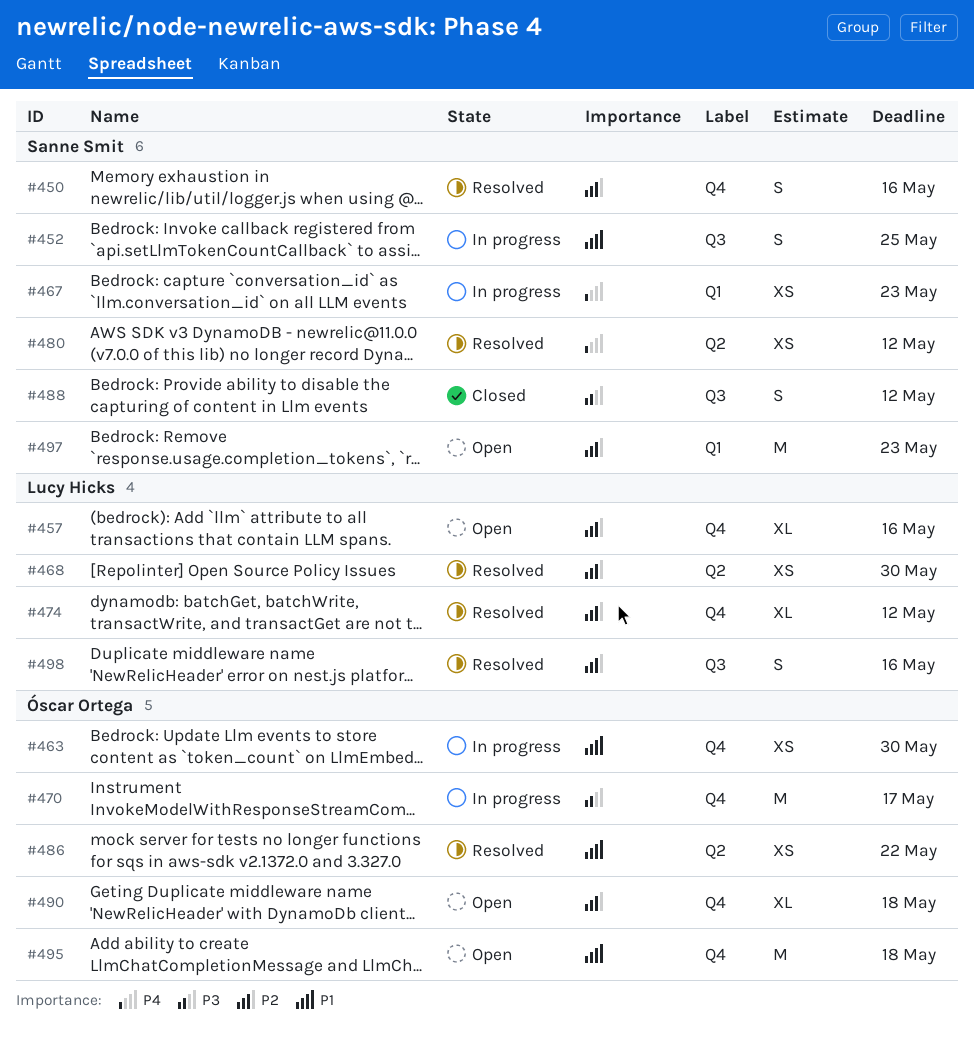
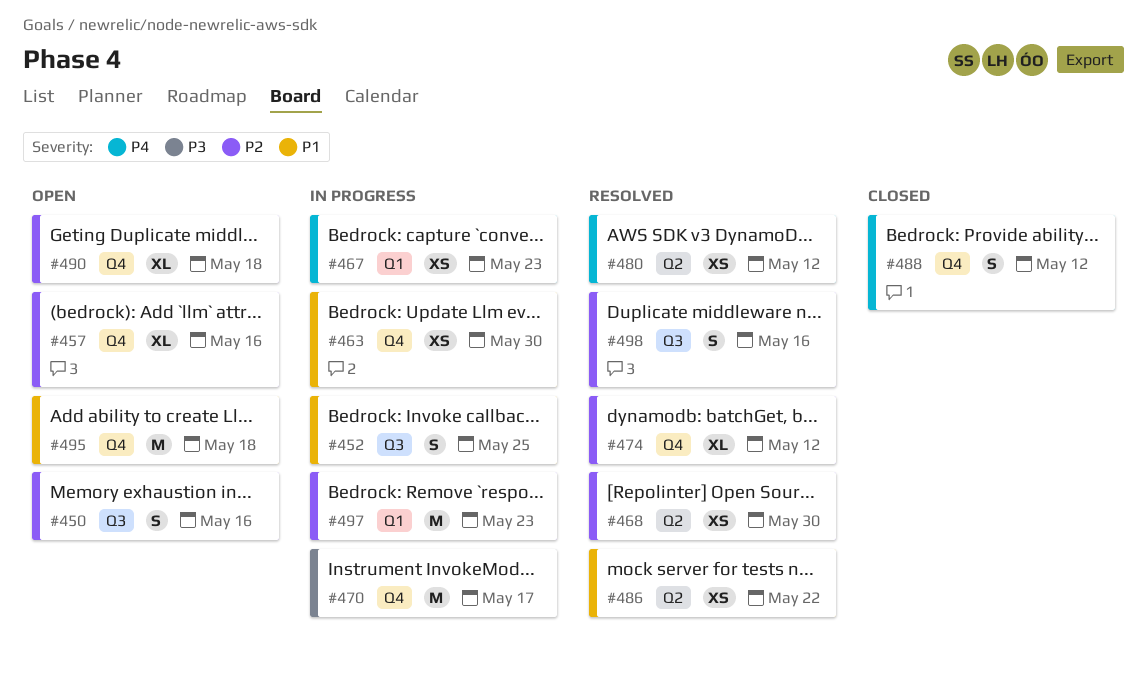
#450, status: Resolved -> Open
#450, label: Q4 -> Q3
#488, priority: P3 -> P4
#488, label: Q3 -> Q4
#497, status: Open -> In progress

